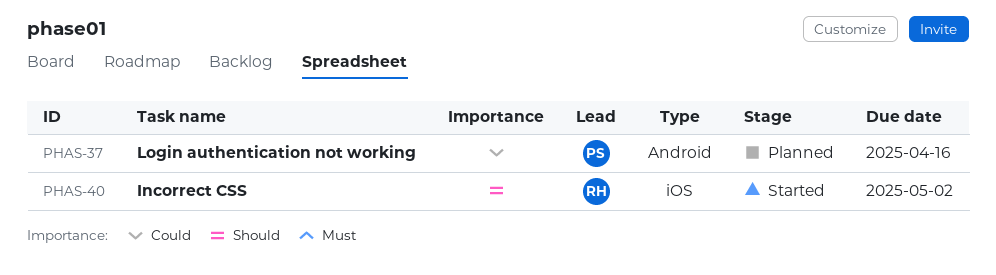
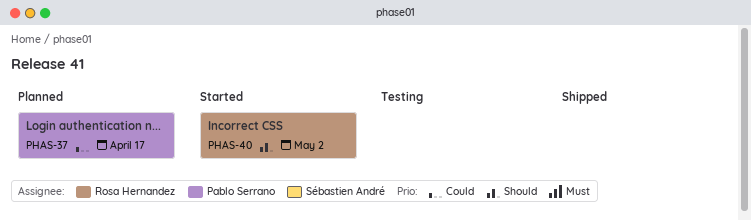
PHAS-37, due: Apr 16 -> Apr 17

